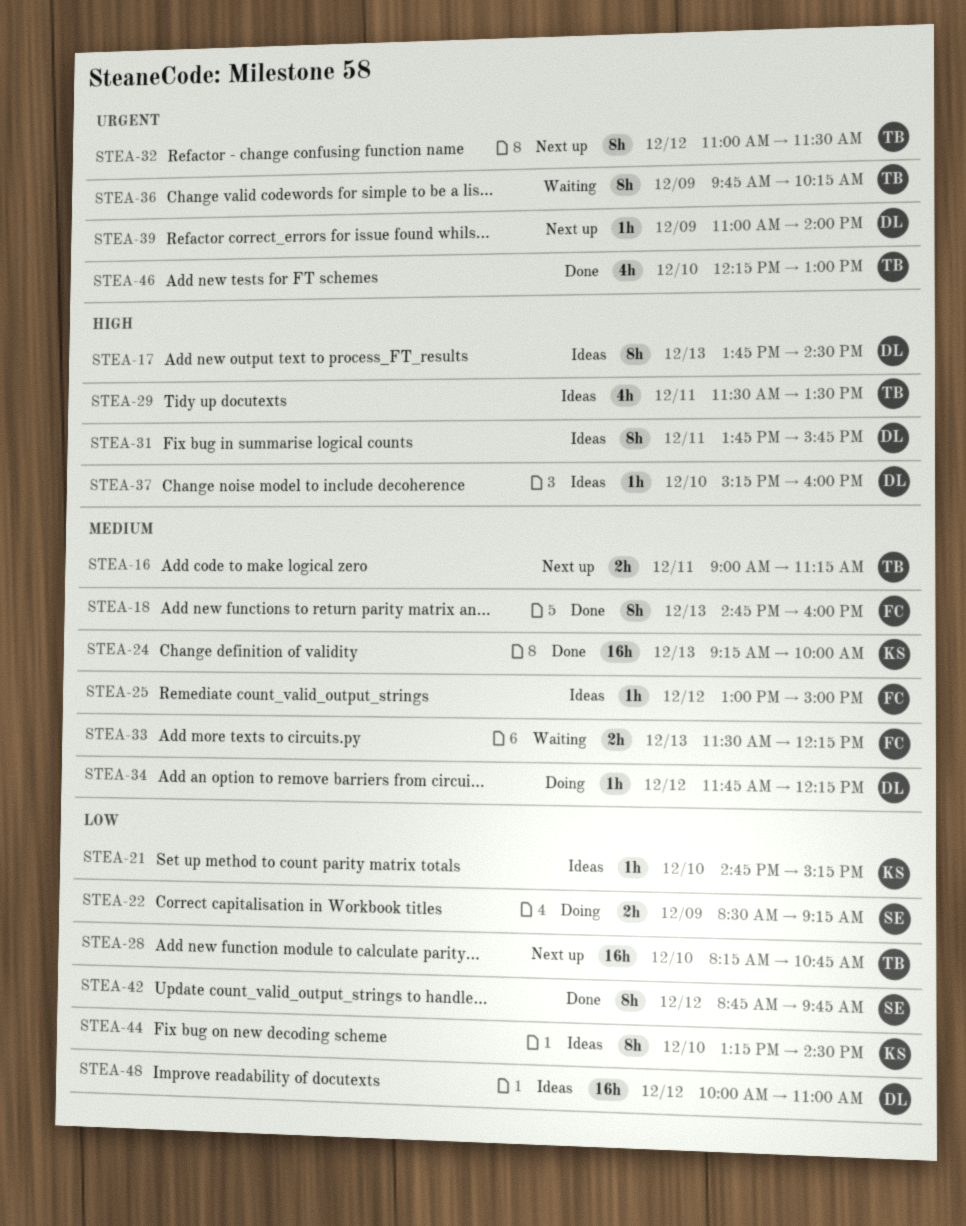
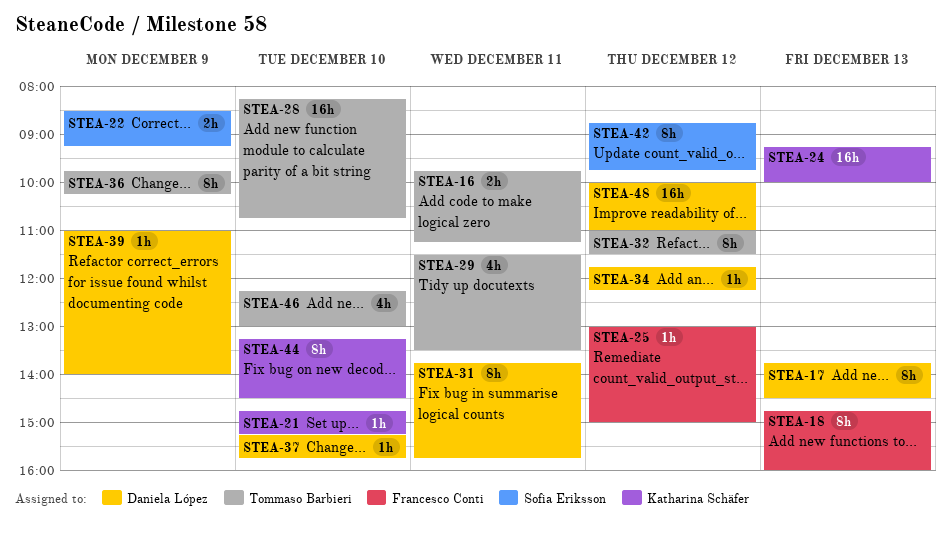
STEA-16, begins: 09:00 -> 09:45
STEA-33: present -> none
STEA-37, ends: 16:00 -> 15:45

